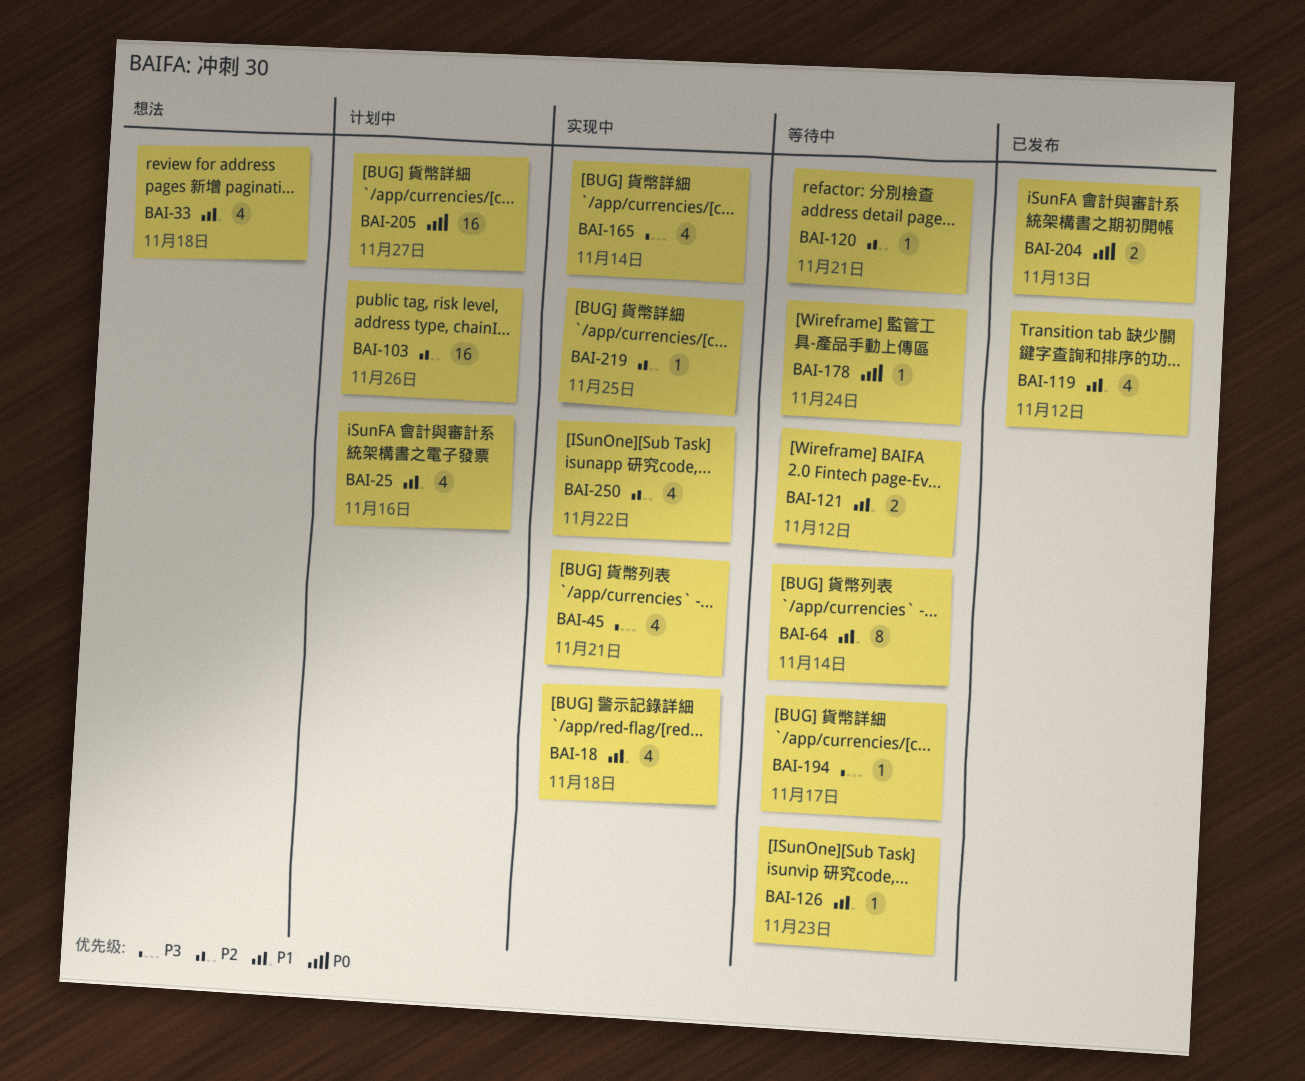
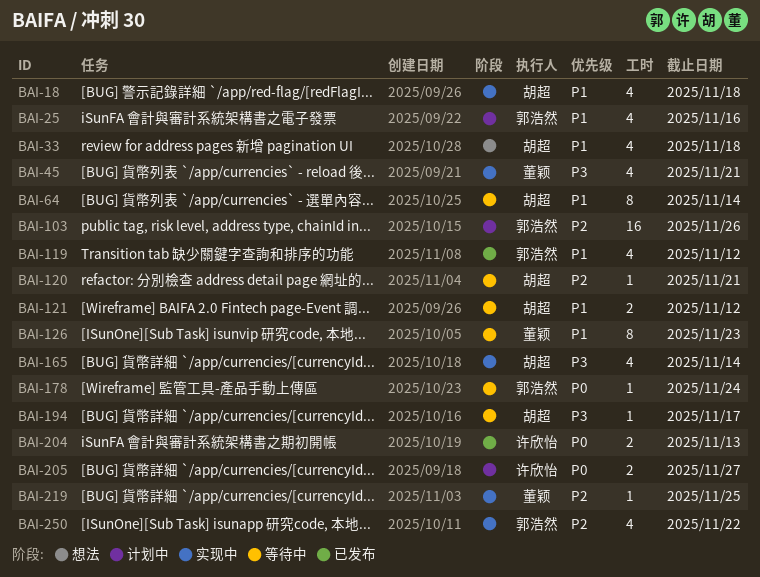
BAI-126, estimate: 1 -> 8
BAI-205, estimate: 16 -> 2

